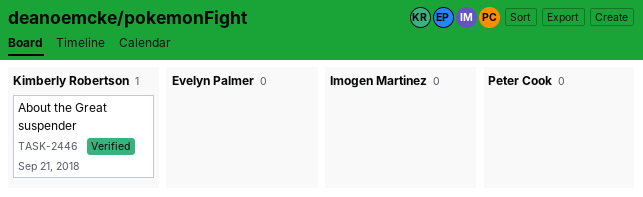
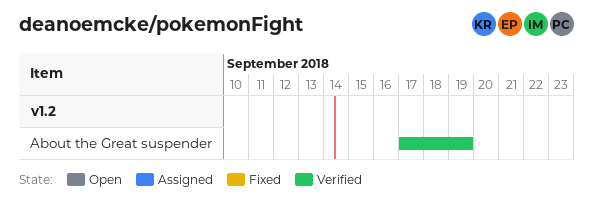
About the Great suspender, due: Sep 21 -> Sep 19

